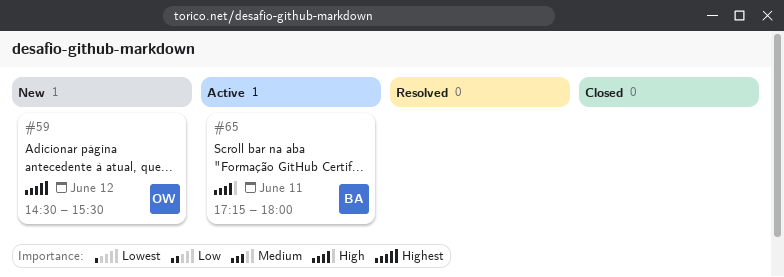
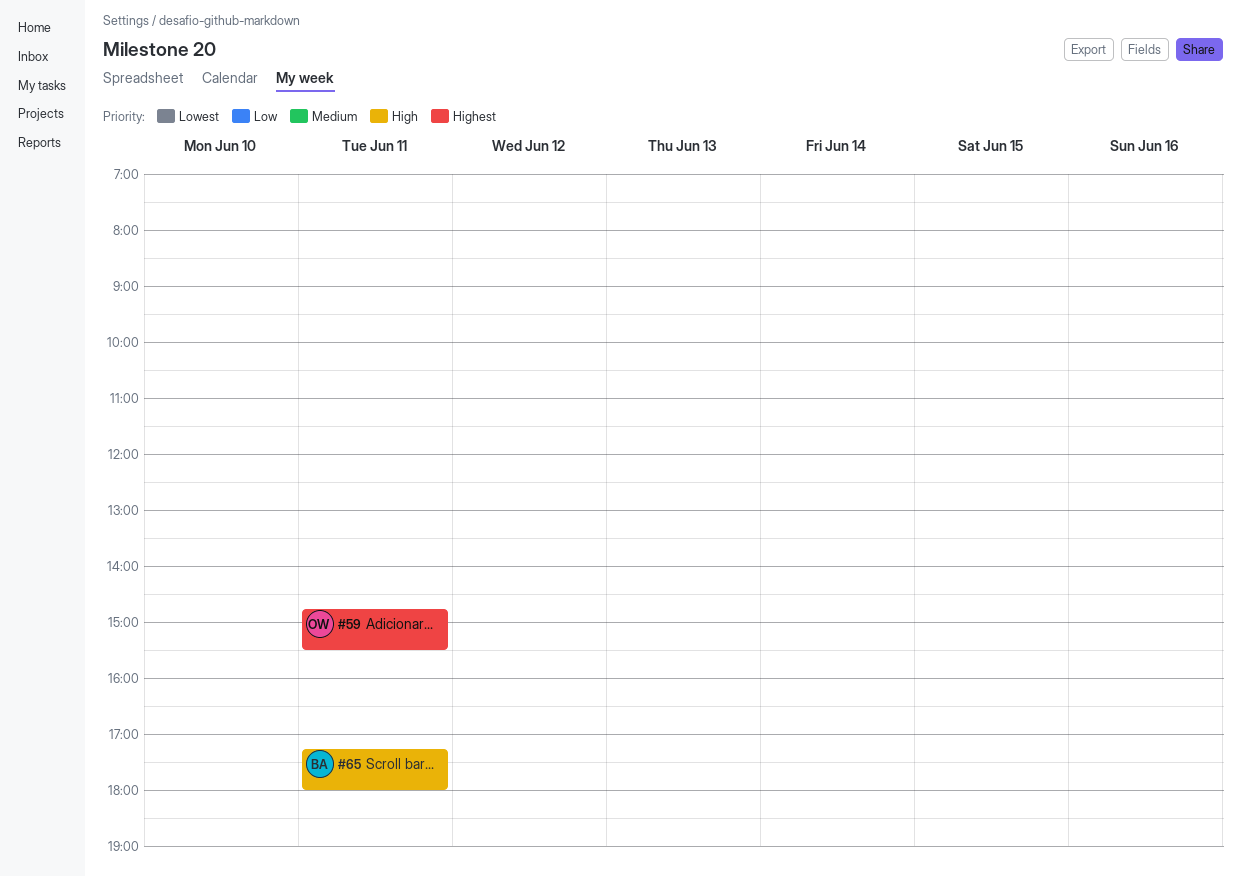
#59, day: Jun 12 -> Jun 11
#59, begins: 14:30 -> 14:45

